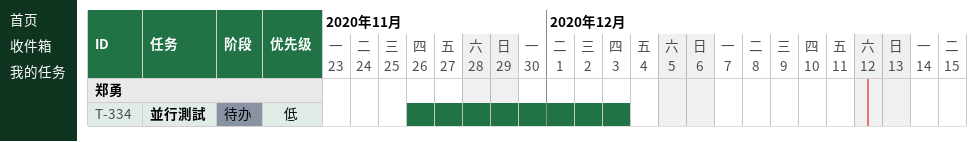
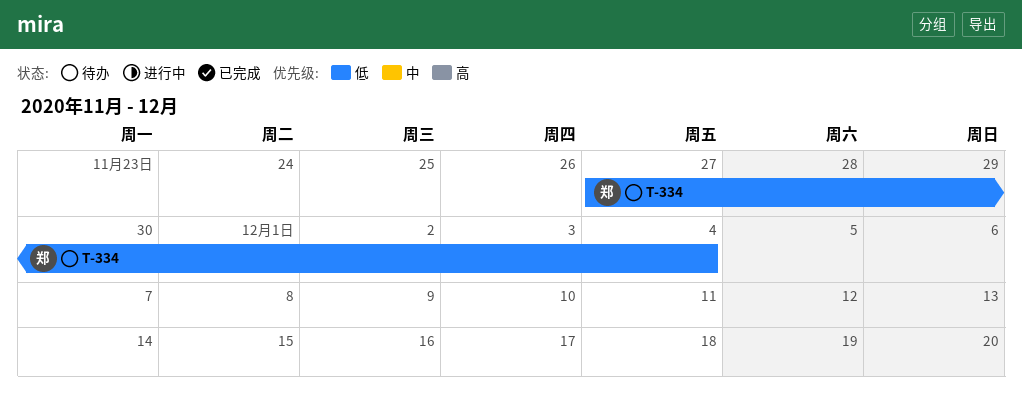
T-334, start: Nov 26 -> Nov 27
T-334, due: Dec 3 -> Dec 4

